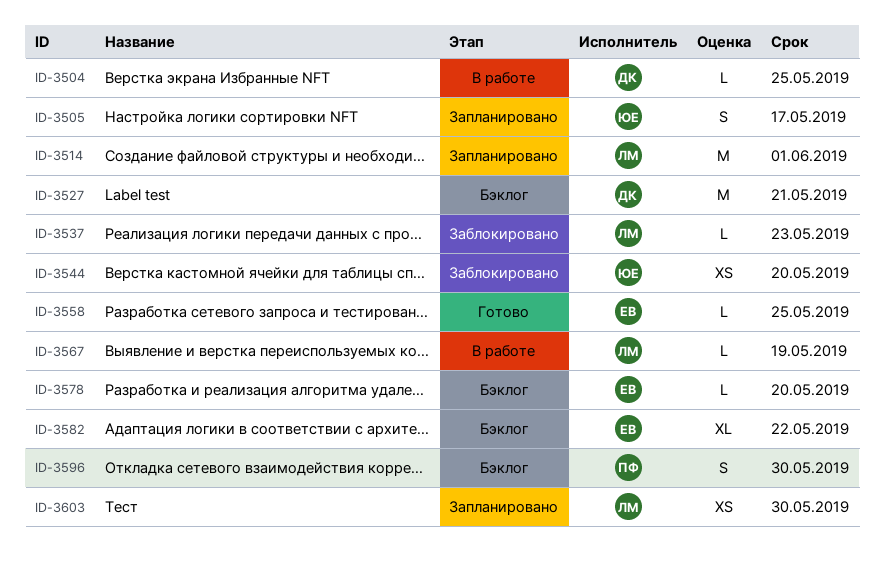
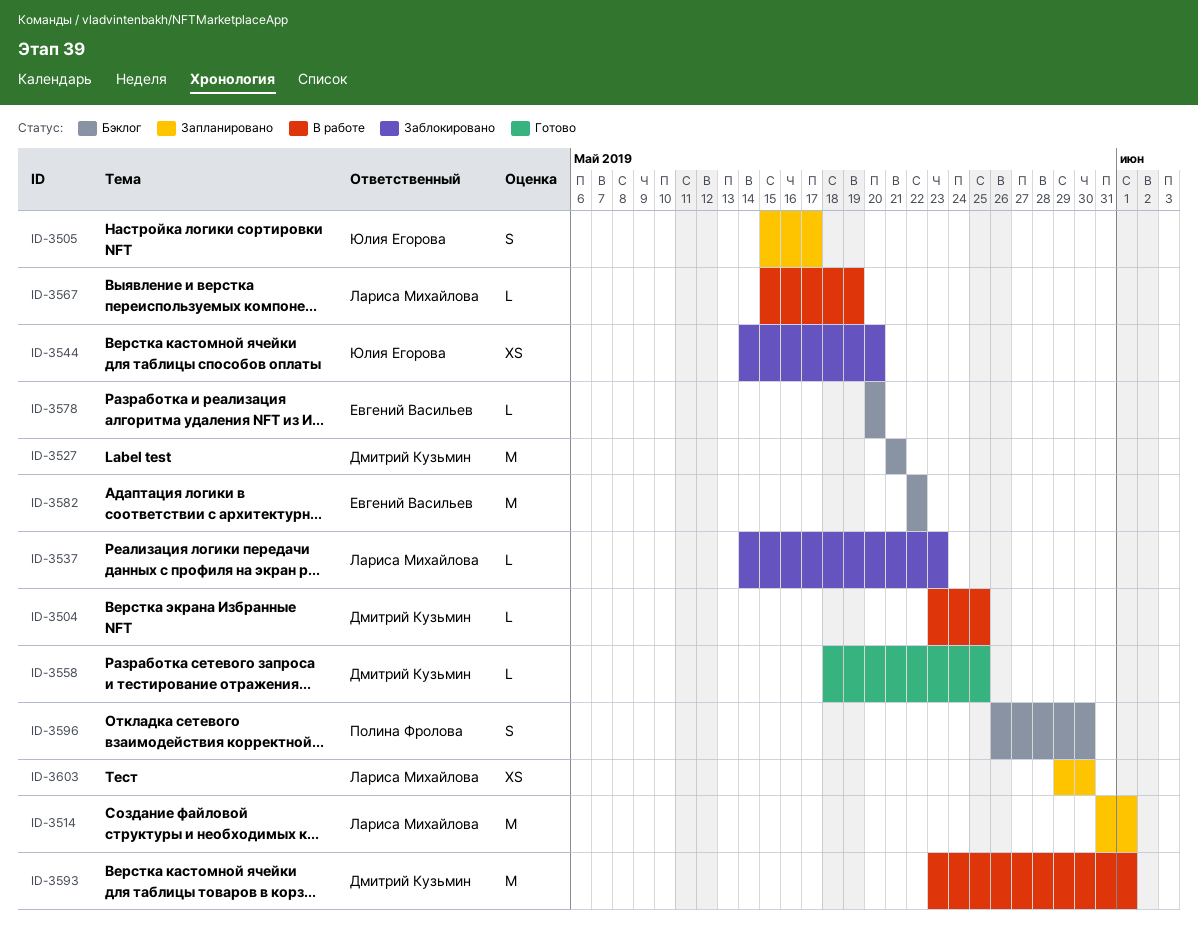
ID-3558, owner: Евгений Васильев -> Дмитрий Кузьмин
ID-3582, estimate: XL -> M
ID-3593: none -> present

